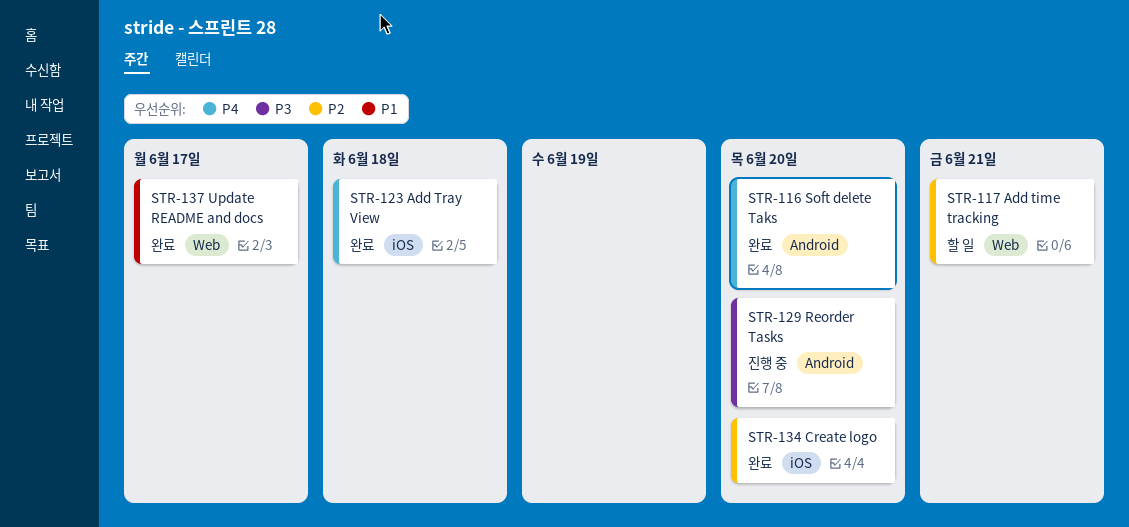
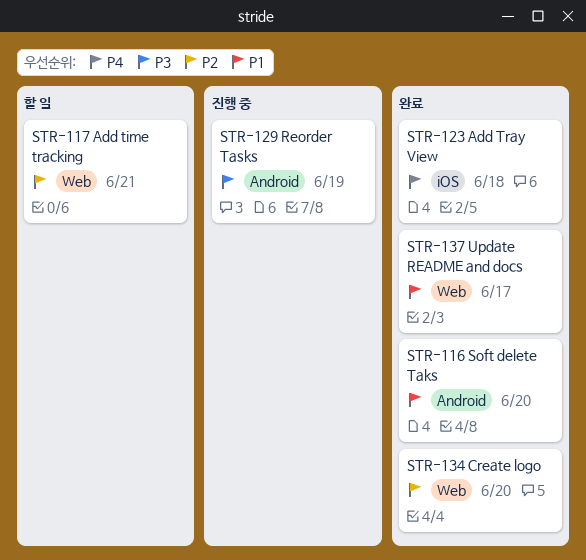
STR-116, priority: P4 -> P1
STR-129, due: Jun 20 -> Jun 19
STR-134, label: iOS -> Web

